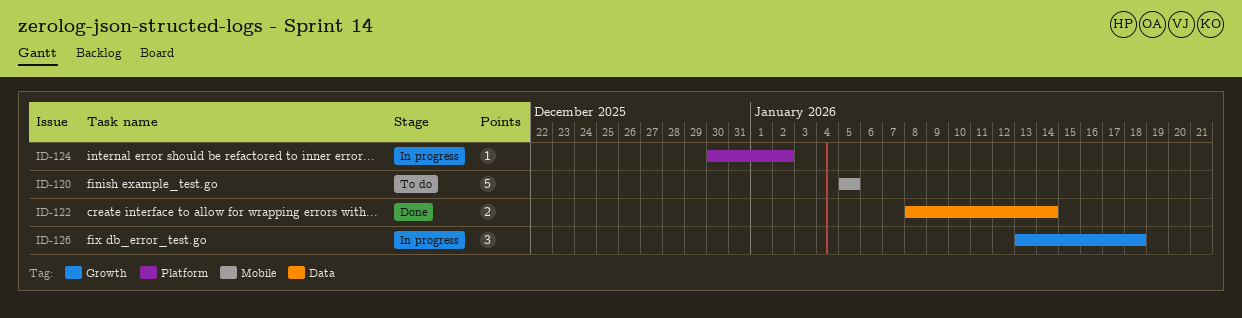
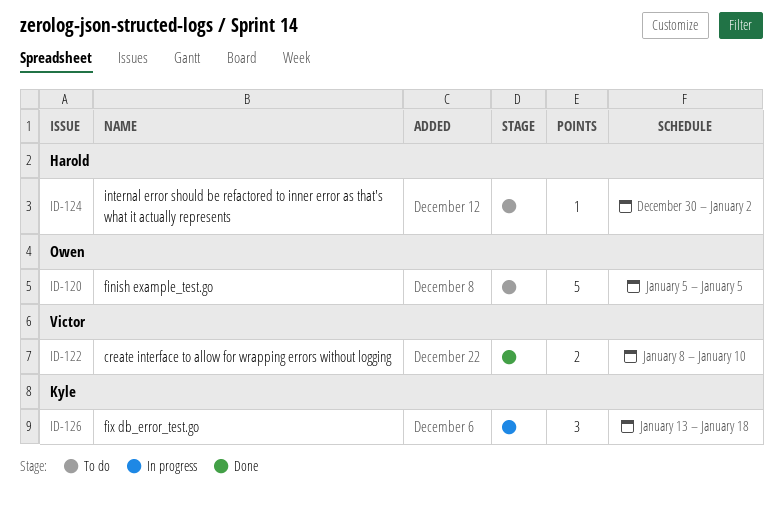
ID-122, due: Jan 14 -> Jan 10
ID-124, status: In progress -> To do

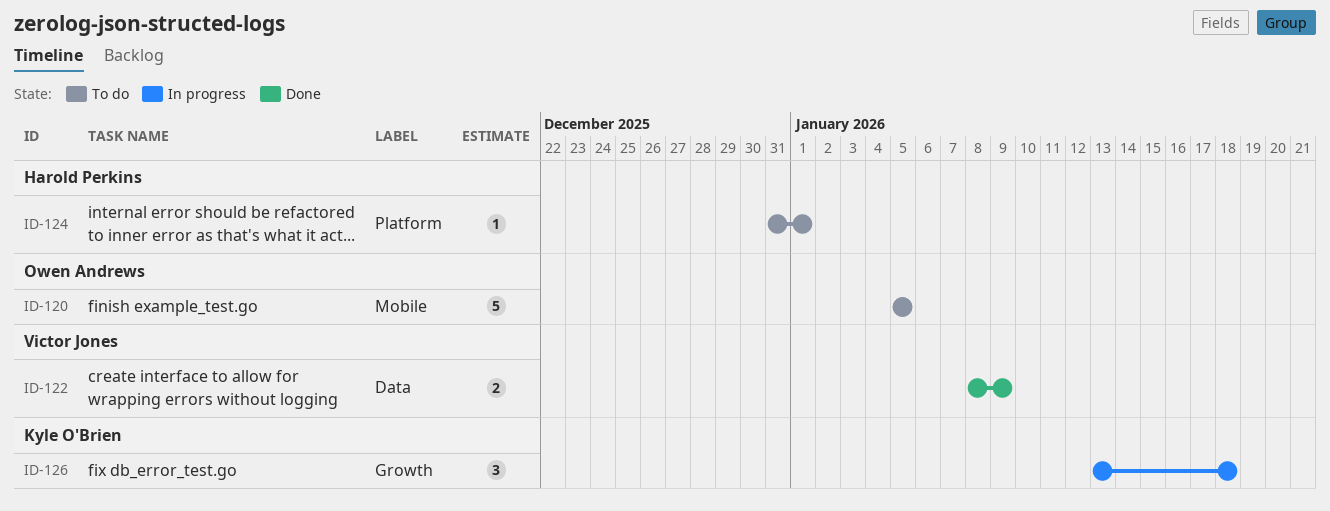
ID-122, due: Jan 10 -> Jan 9
ID-124, start: Dec 30 -> Dec 31
ID-124, due: Jan 2 -> Jan 1

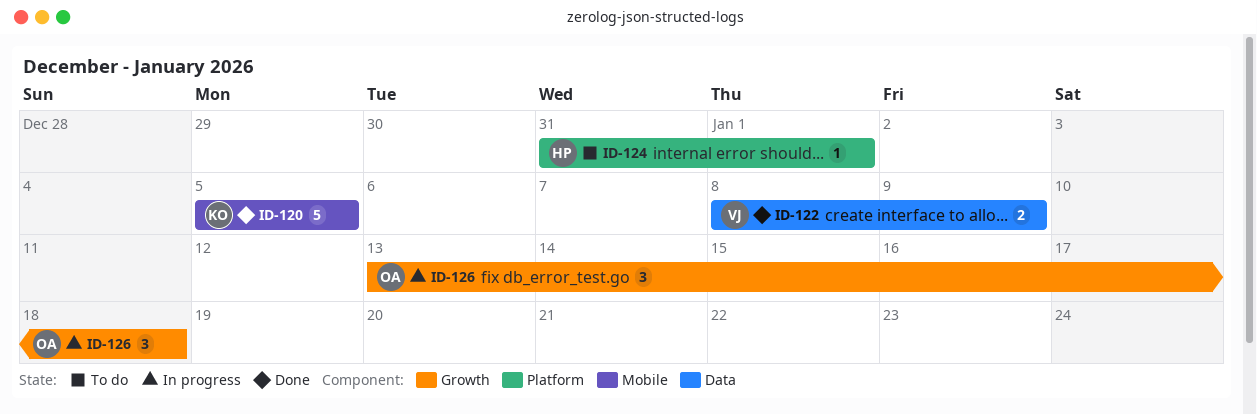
ID-120, status: To do -> Done
ID-120, owner: Owen Andrews -> Kyle O'Brien
ID-126, owner: Kyle O'Brien -> Owen Andrews

